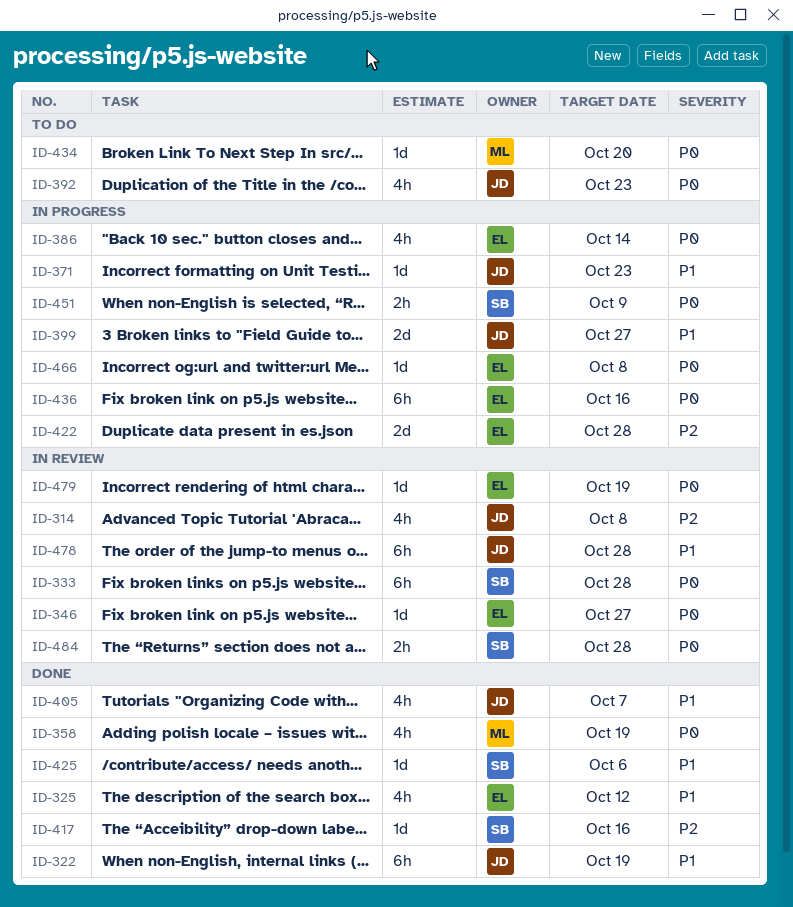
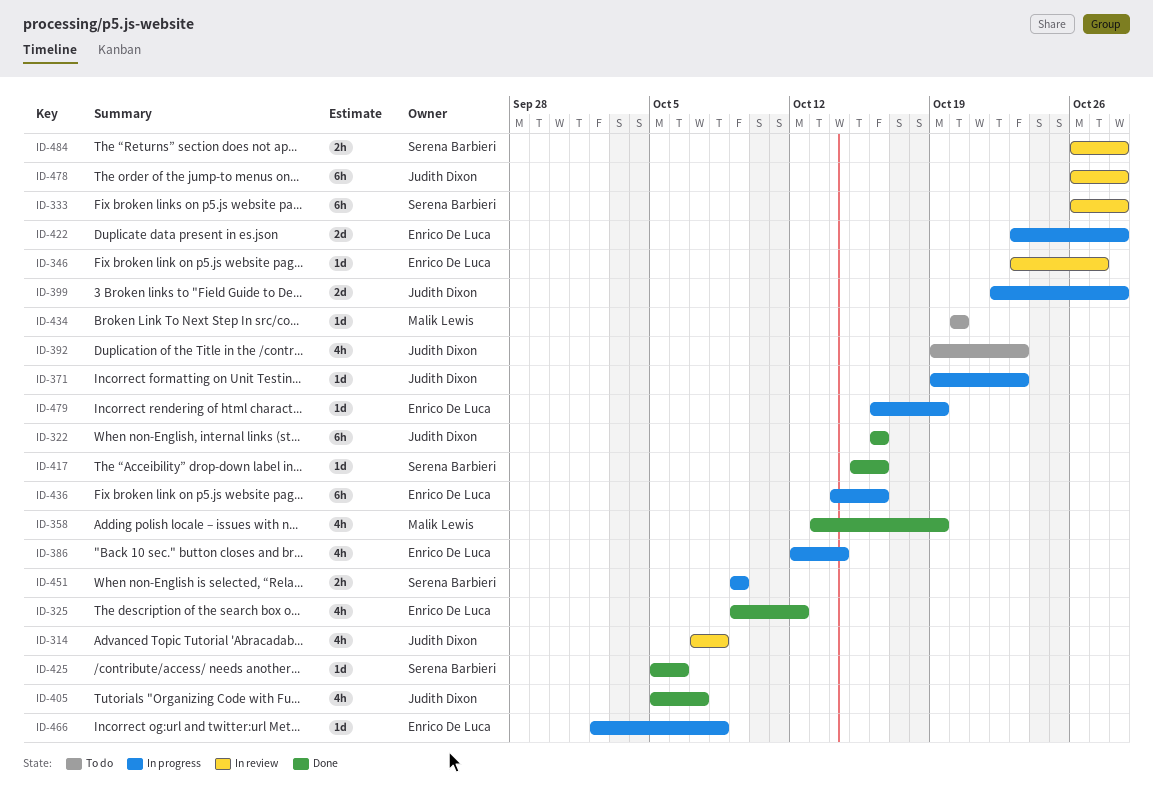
ID-322, due: Oct 19 -> Oct 16
ID-399, due: Oct 27 -> Oct 28
ID-479, status: In review -> In progress

